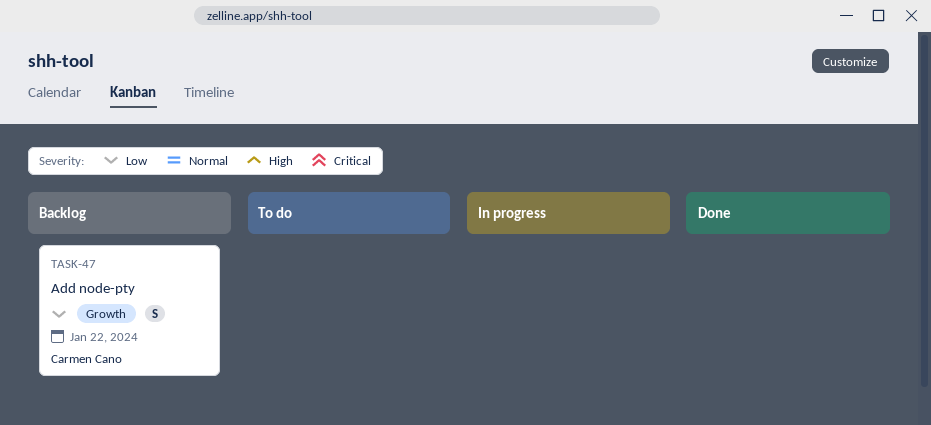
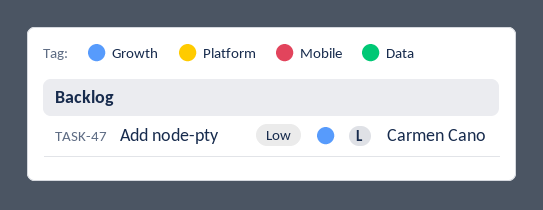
TASK-47, estimate: S -> L

